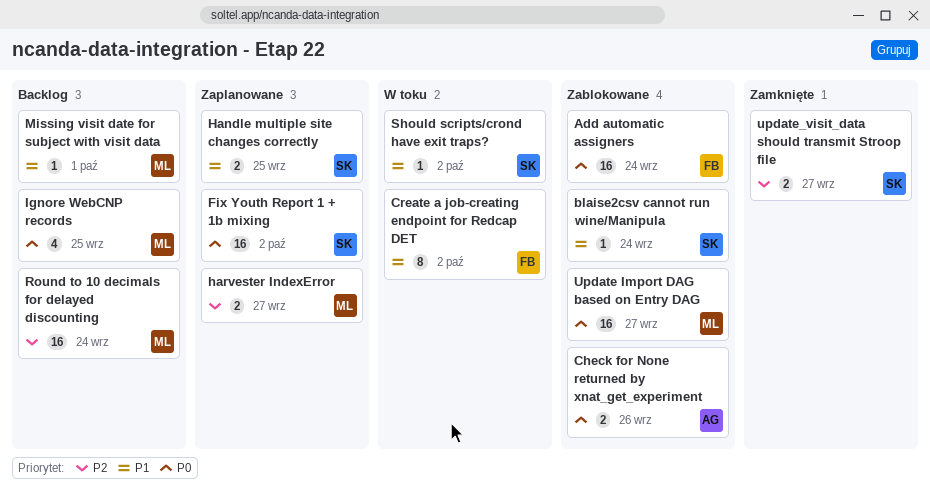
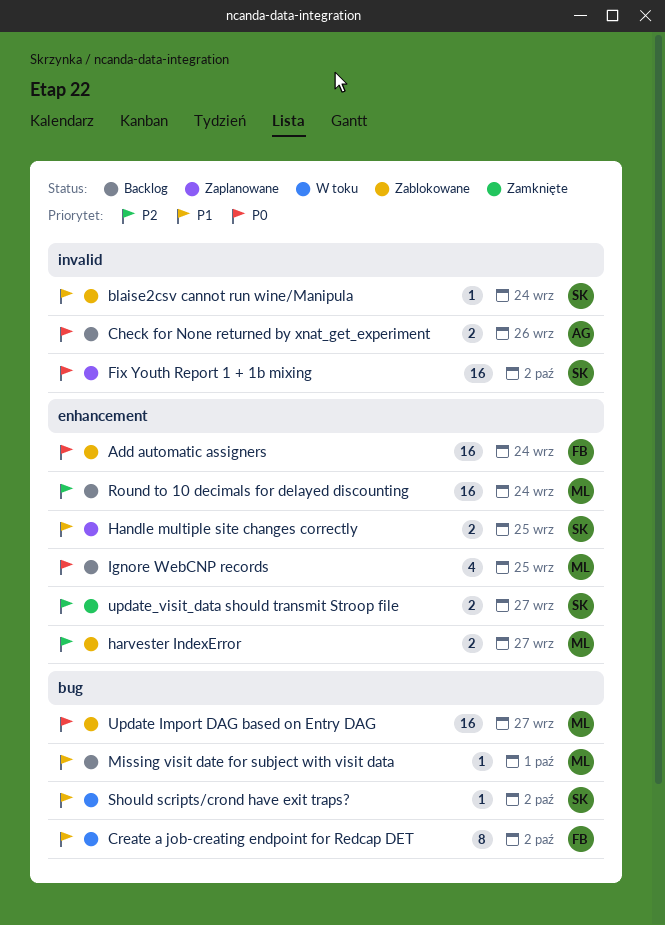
Check for None returned by xnat_get_experiment, status: Zablokowane -> Backlog
harvester IndexError, status: Zaplanowane -> Zablokowane

